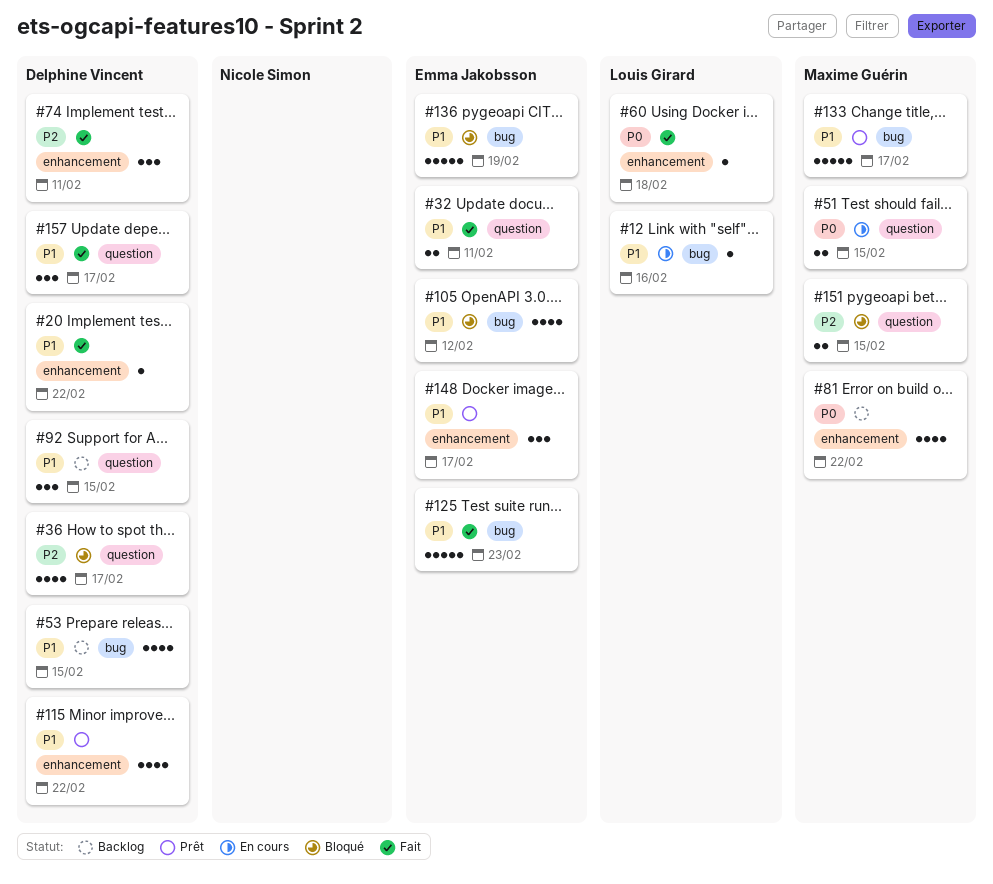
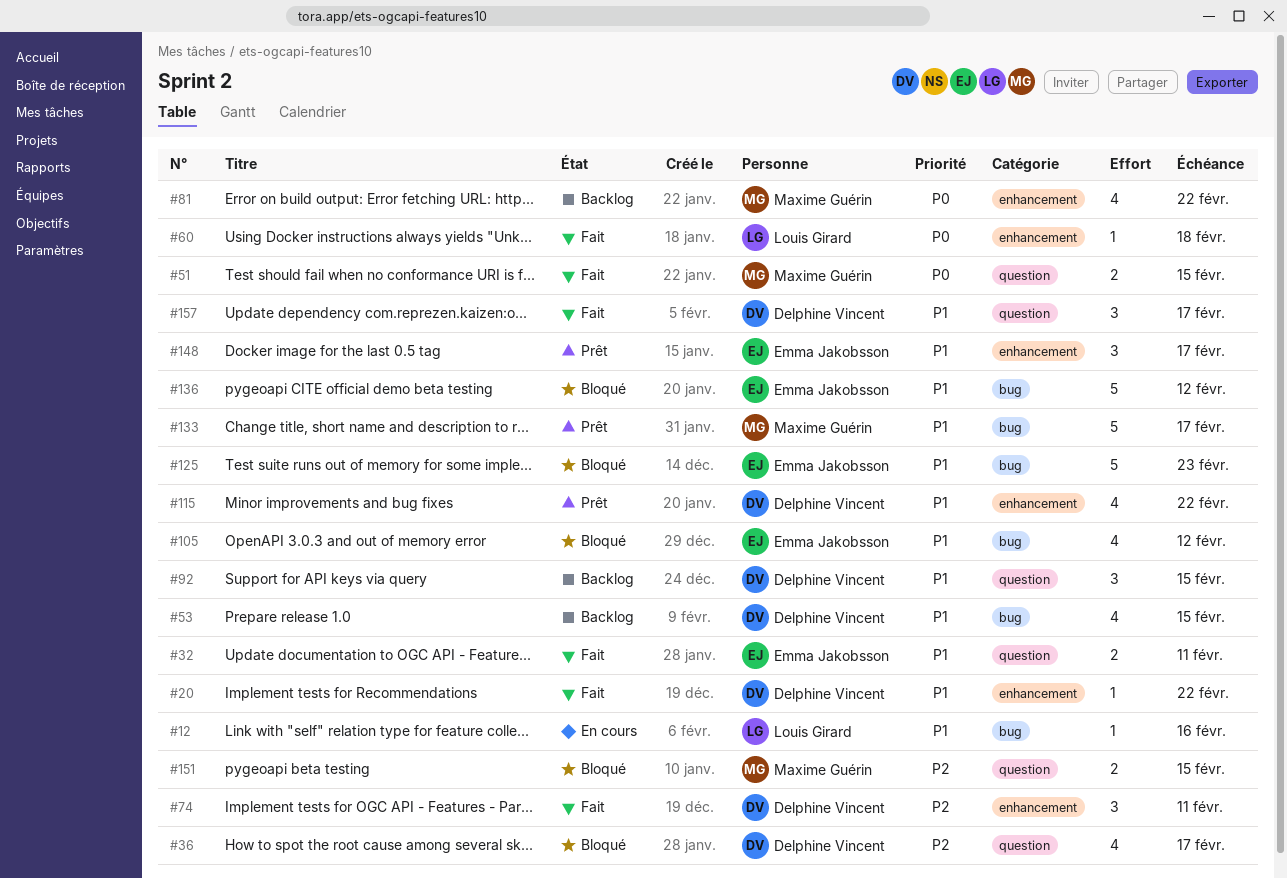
#51, status: En cours -> Fait
#125, status: Fait -> Bloqué
#136, due: Feb 19 -> Feb 12

